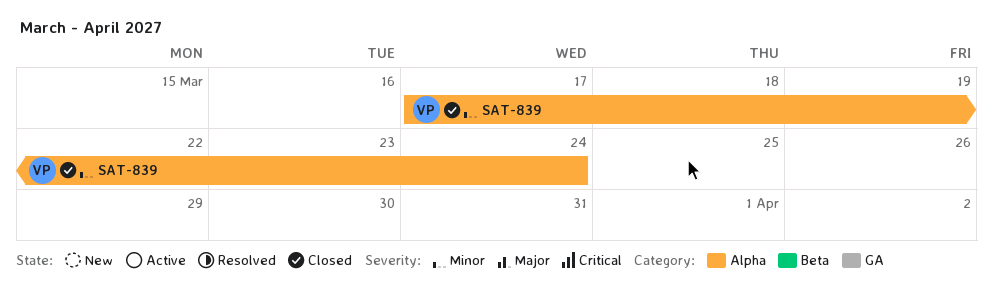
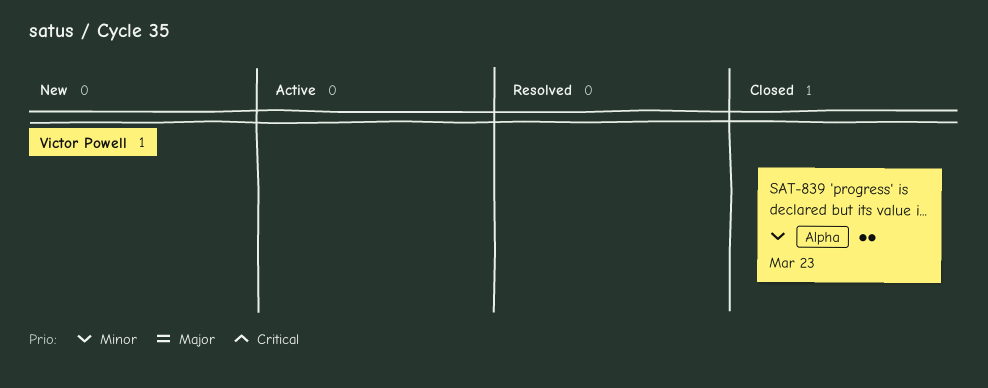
SAT-839, due: Mar 24 -> Mar 23

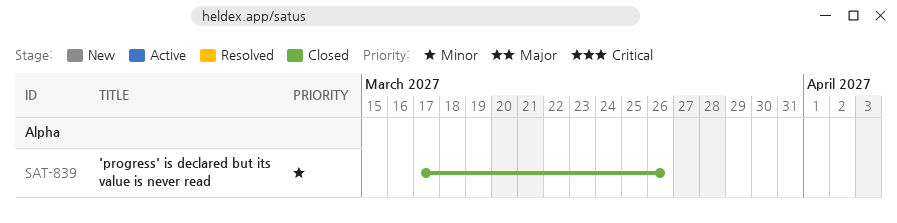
SAT-839, due: Mar 23 -> Mar 26

